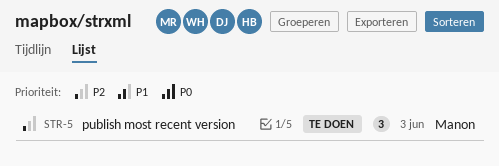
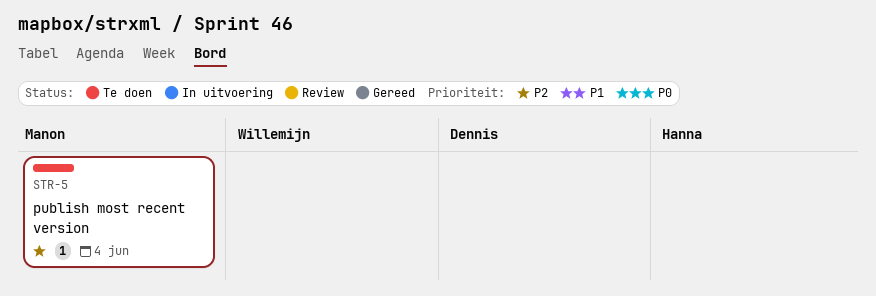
STR-5, estimate: 3 -> 1
STR-5, due: Jun 3 -> Jun 4

